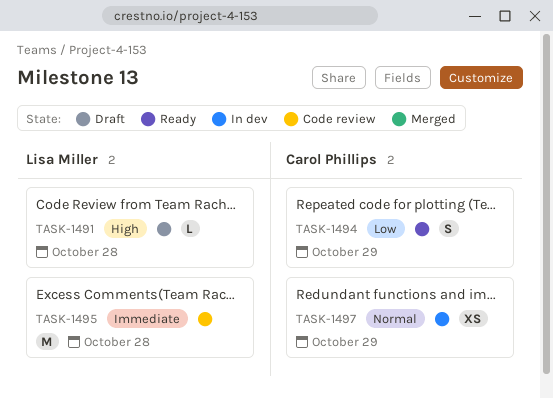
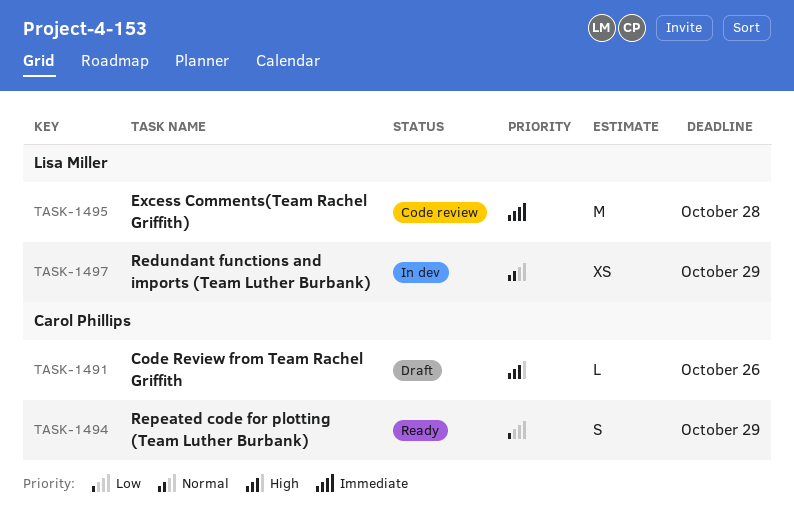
TASK-1491, owner: Lisa Miller -> Carol Phillips
TASK-1491, due: Oct 28 -> Oct 26
TASK-1497, owner: Carol Phillips -> Lisa Miller

